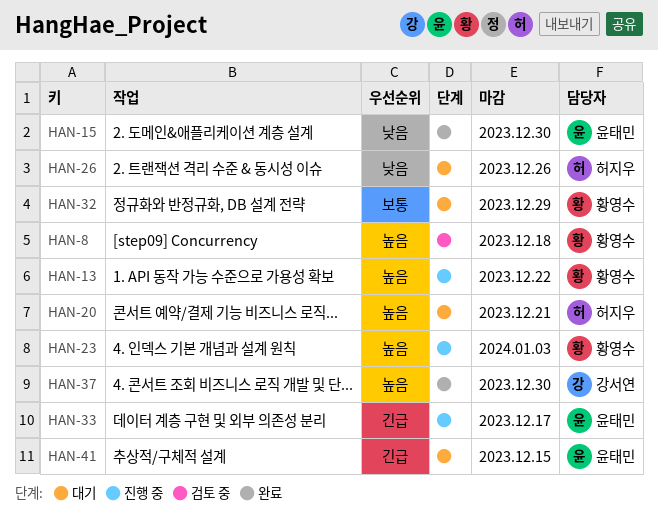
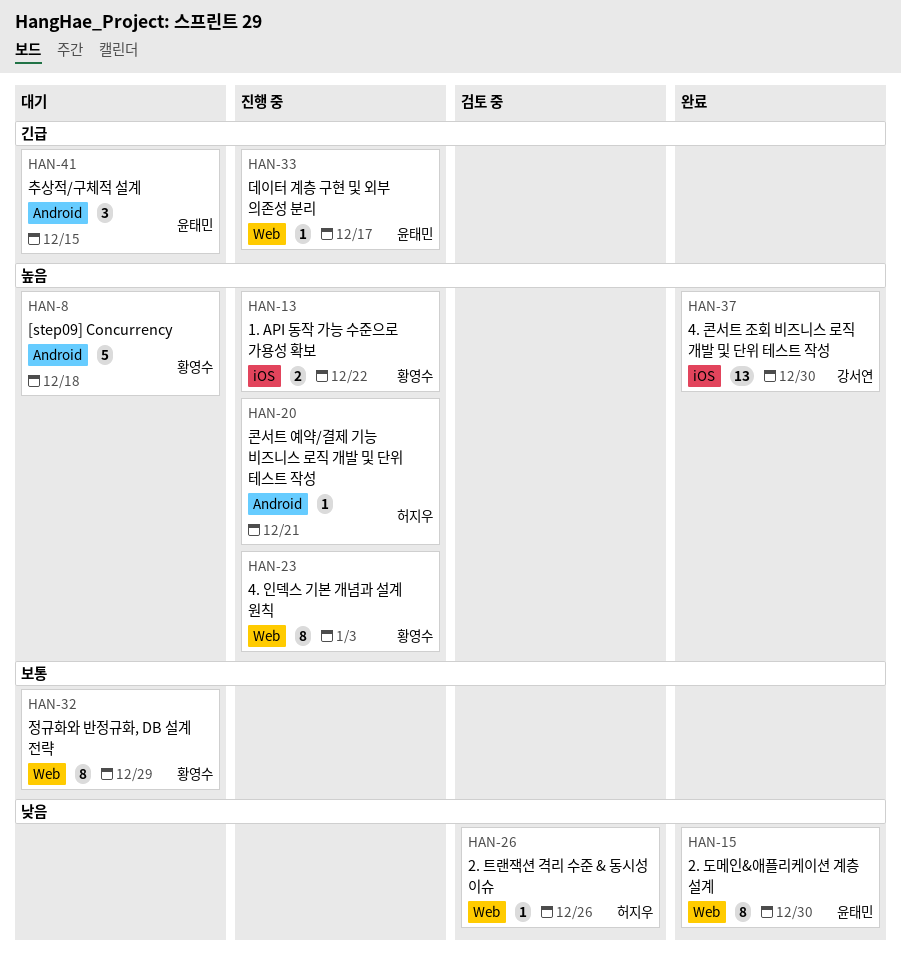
HAN-8, status: 검토 중 -> 대기
HAN-20, status: 대기 -> 진행 중
HAN-26, status: 대기 -> 검토 중

